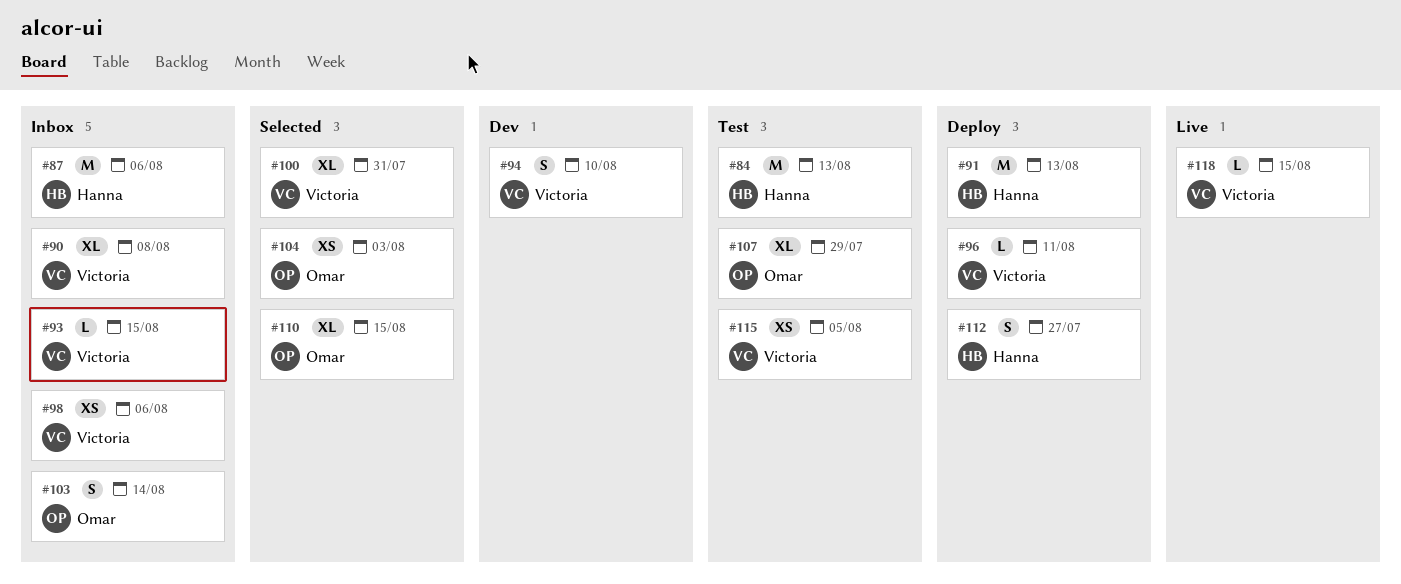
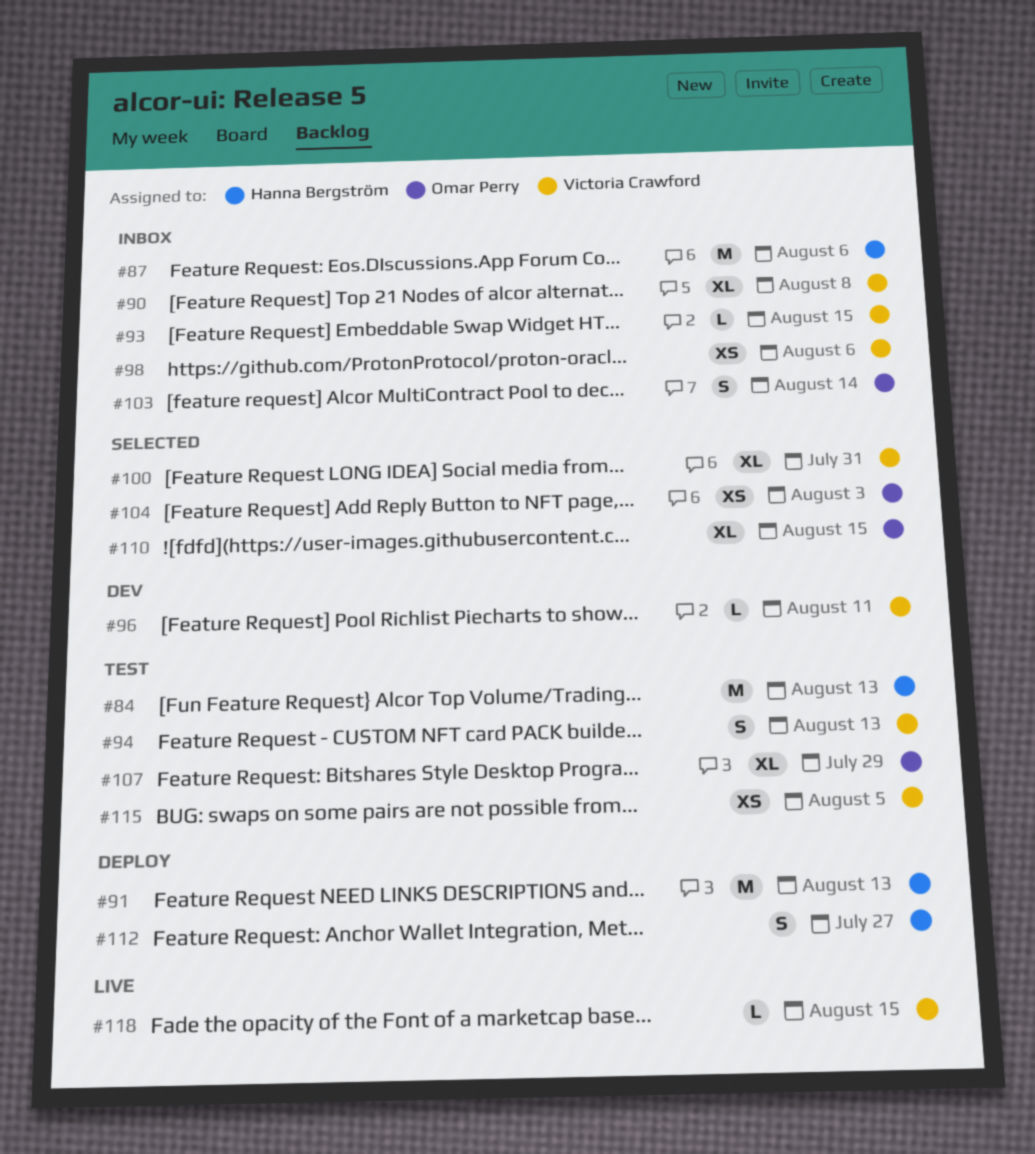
#94, status: Dev -> Test
#94, due: Aug 10 -> Aug 13
#96, status: Deploy -> Dev

